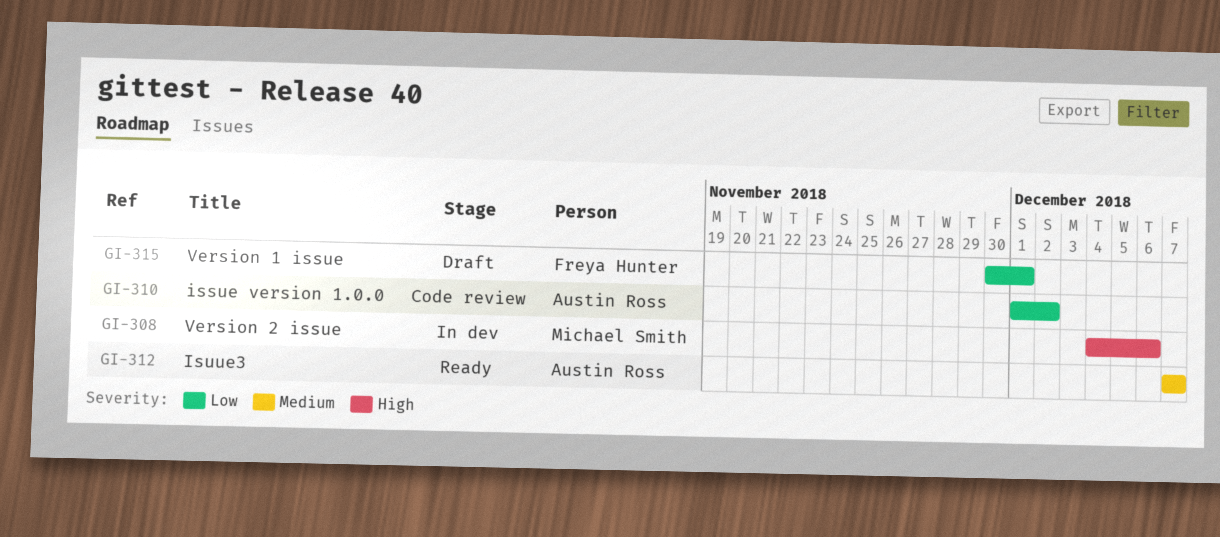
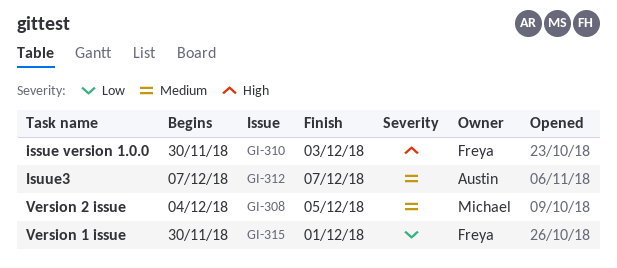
GI-308, priority: High -> Medium
GI-308, due: Dec 6 -> Dec 5
GI-310, owner: Austin Ross -> Freya Hunter
GI-310, priority: Low -> High
GI-310, start: Dec 1 -> Nov 30
GI-310, due: Dec 2 -> Dec 3

